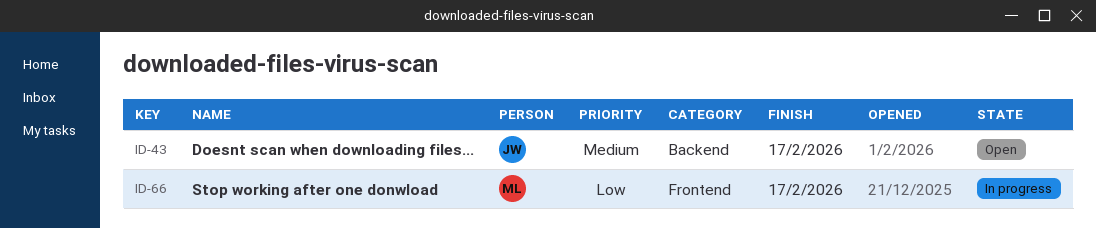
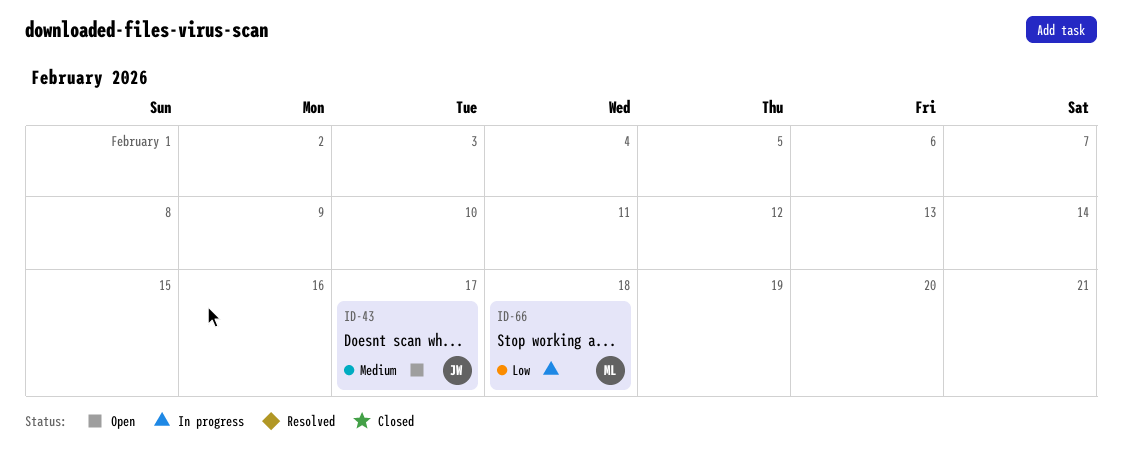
ID-66, due: Feb 17 -> Feb 18

